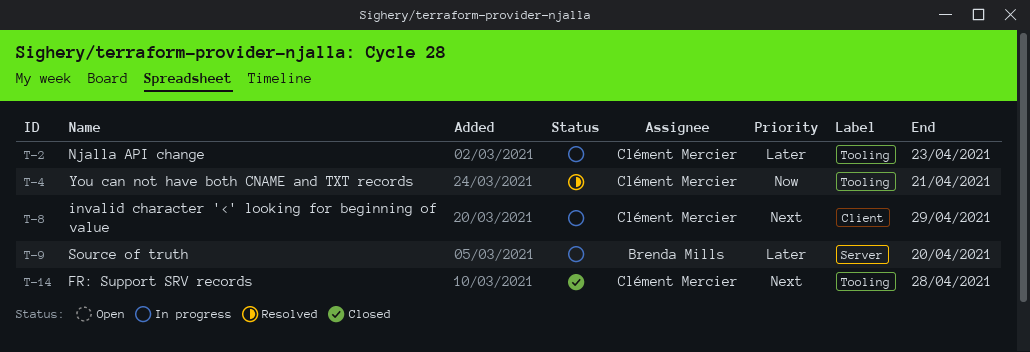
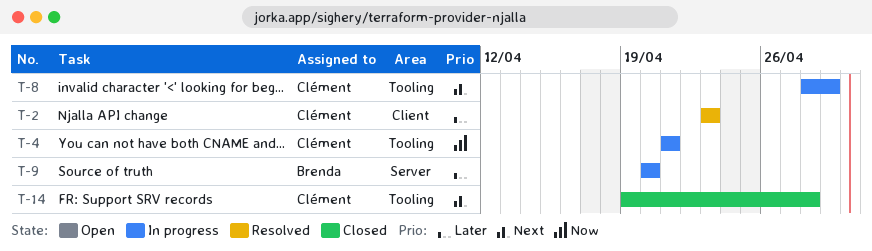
T-2, status: In progress -> Resolved
T-2, label: Tooling -> Client
T-4, status: Resolved -> In progress
T-8, label: Client -> Tooling

